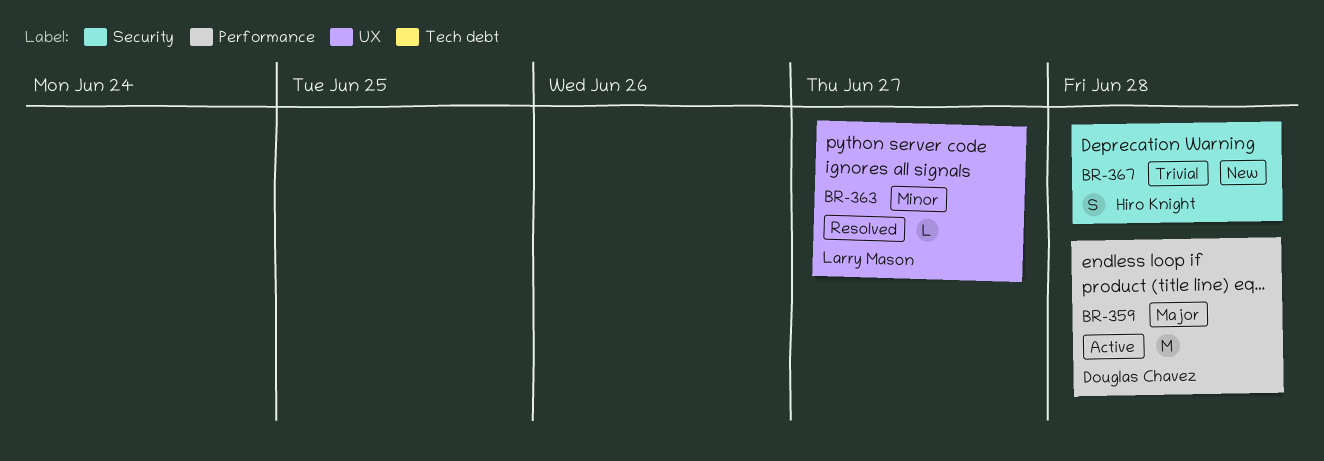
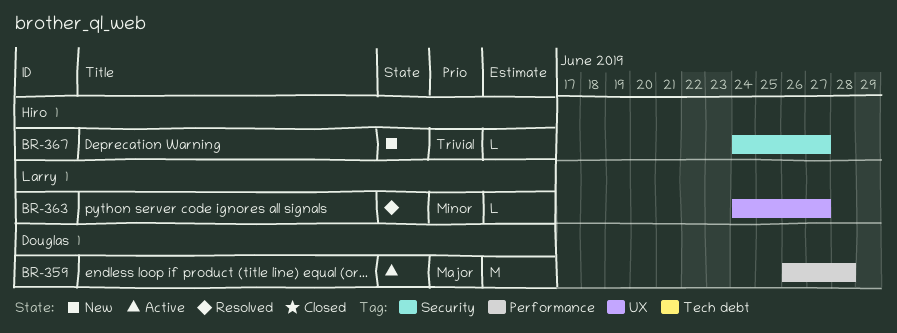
BR-367, estimate: S -> L
BR-367, due: Jun 28 -> Jun 27

